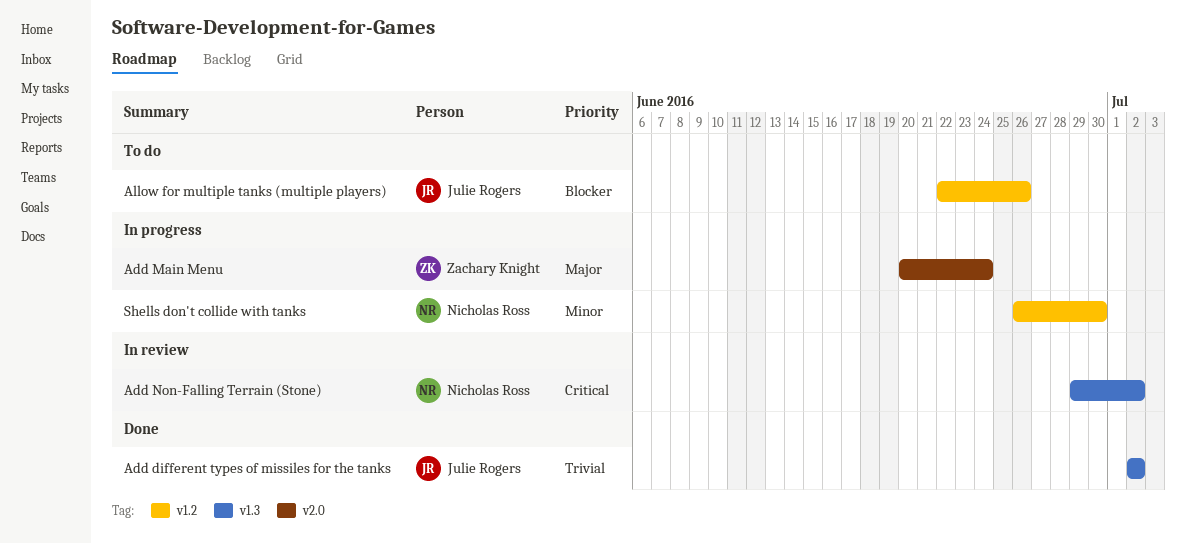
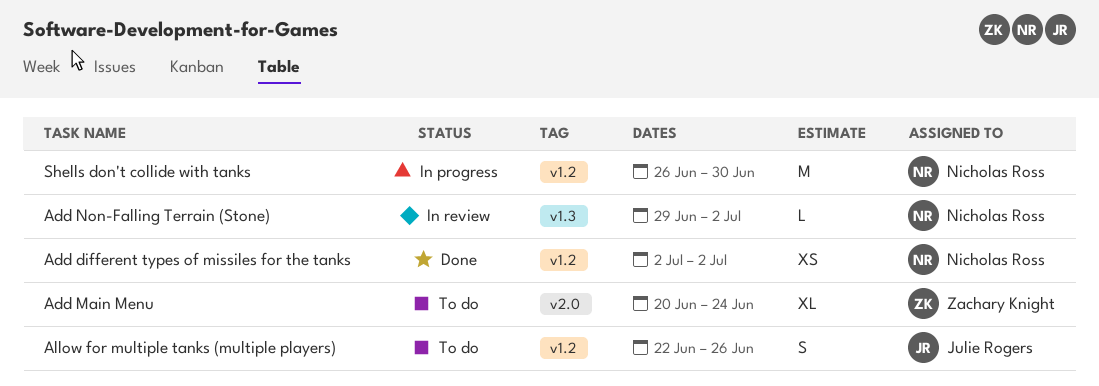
Add different types of missiles for the tanks, owner: Julie Rogers -> Nicholas Ross
Add different types of missiles for the tanks, label: v1.3 -> v1.2
Add Main Menu, status: In progress -> To do

